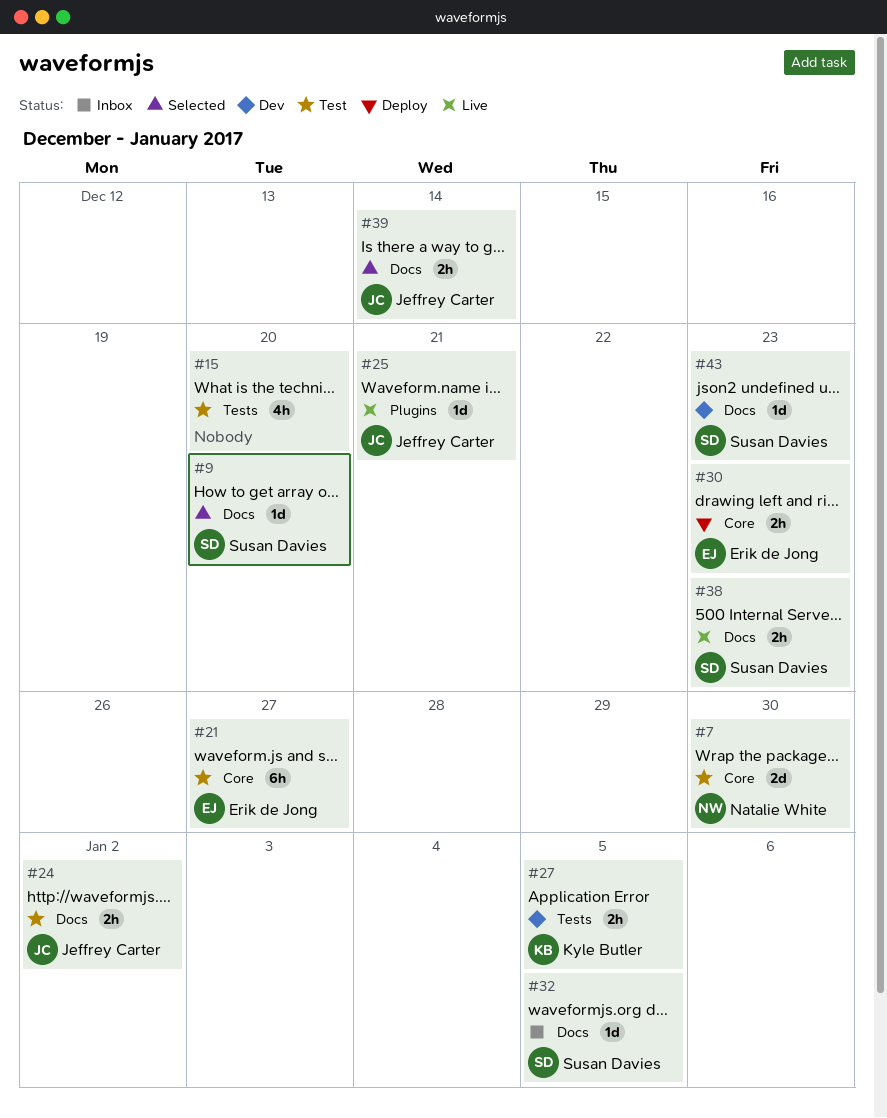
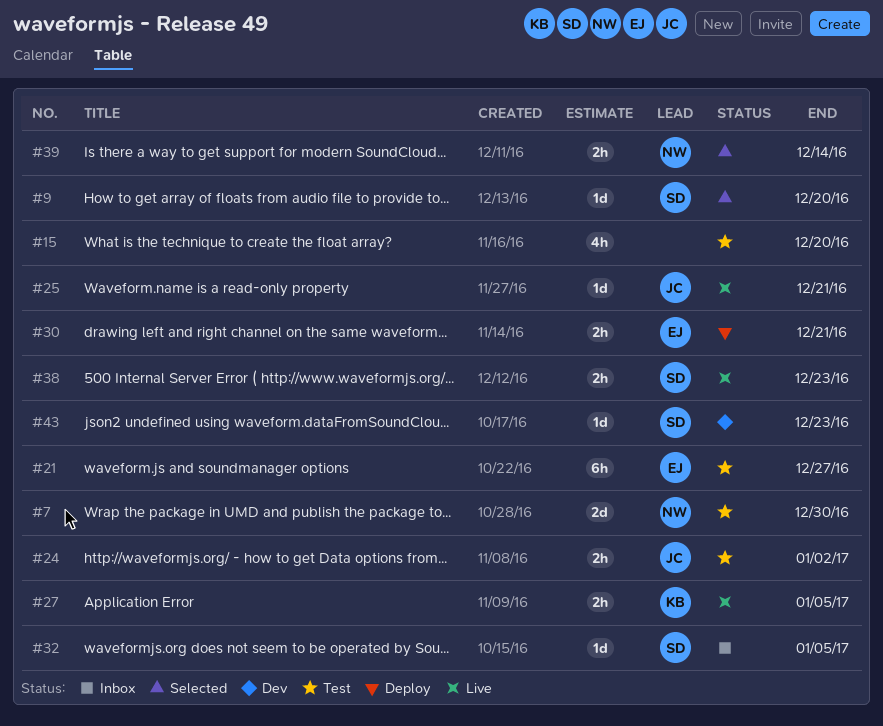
#27, status: Dev -> Live
#30, due: Dec 23 -> Dec 21
#39, owner: Jeffrey Carter -> Natalie White

